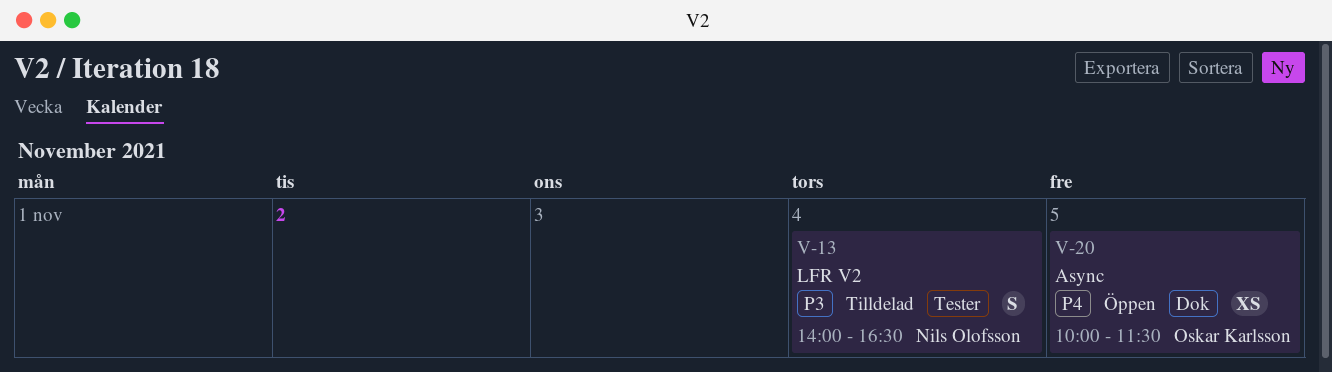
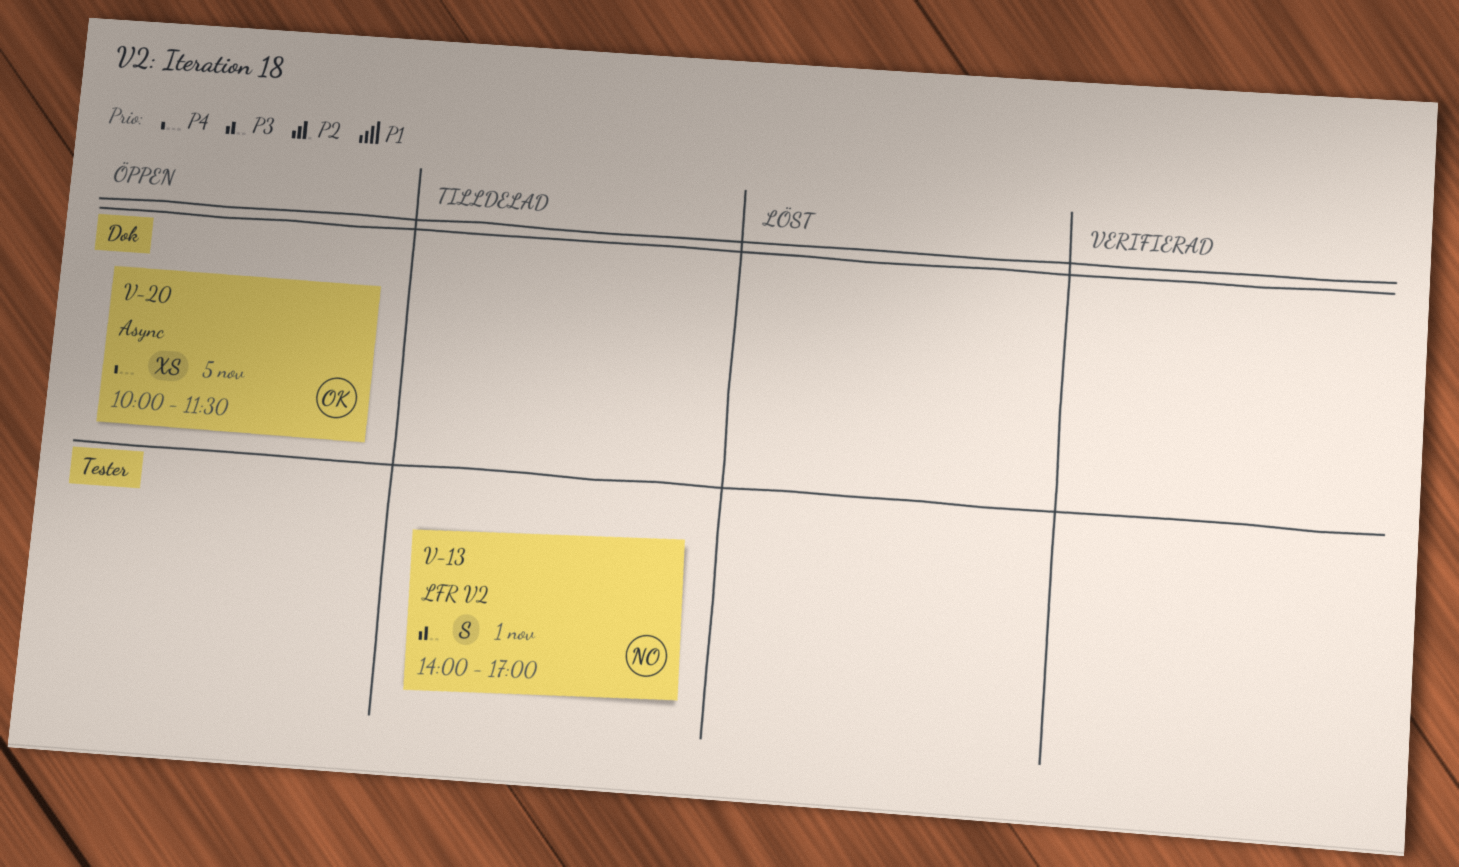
V-13, day: Nov 4 -> Nov 1
V-13, ends: 16:30 -> 17:00

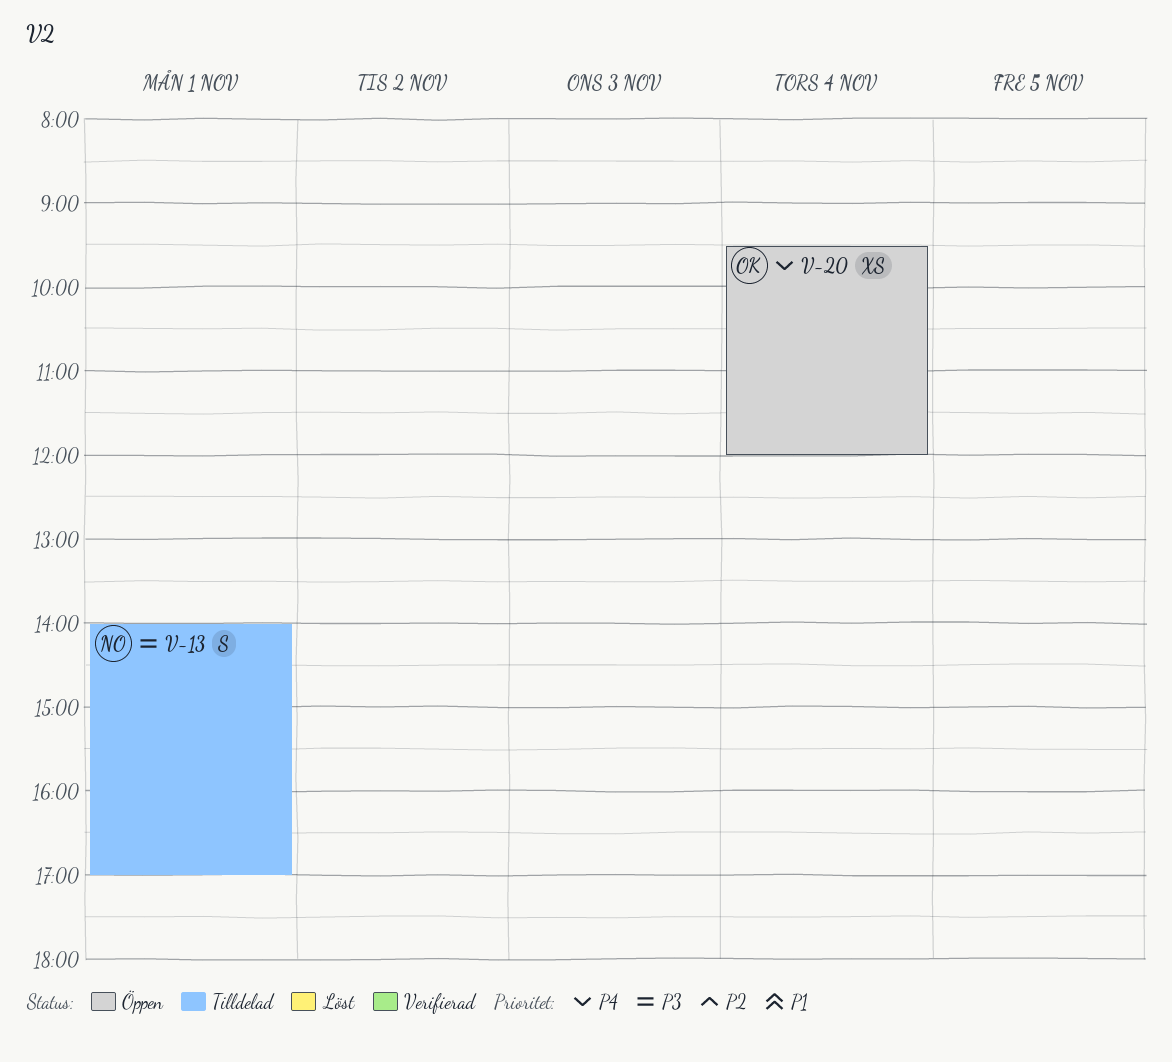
V-20, day: Nov 5 -> Nov 4
V-20, begins: 10:00 -> 09:30
V-20, ends: 11:30 -> 12:00

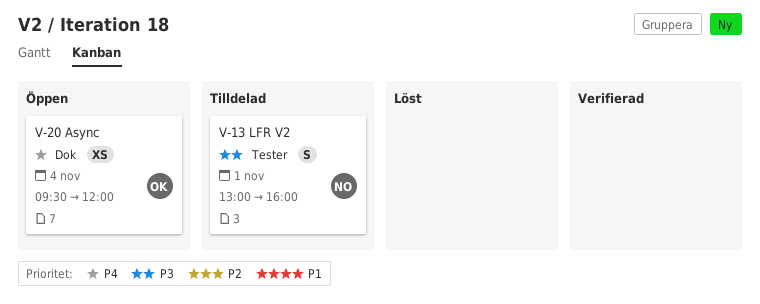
V-13, begins: 14:00 -> 13:00
V-13, ends: 17:00 -> 16:00

